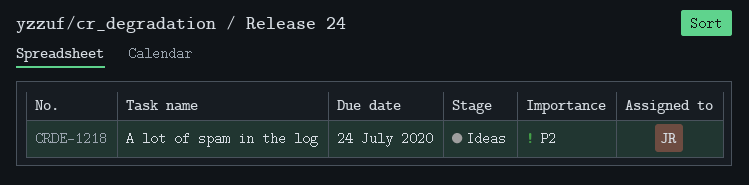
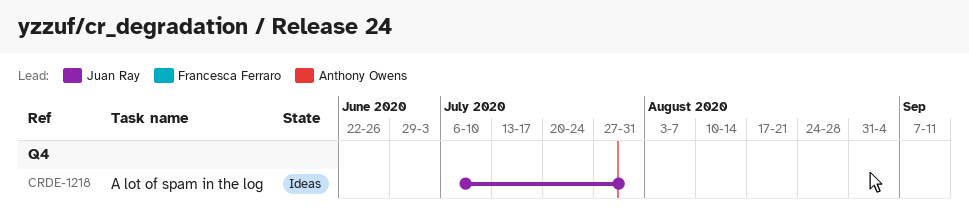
CRDE-1218, due: Jul 24 -> Jul 31

